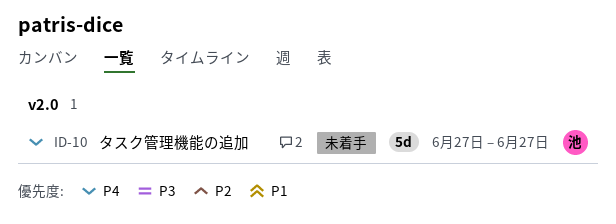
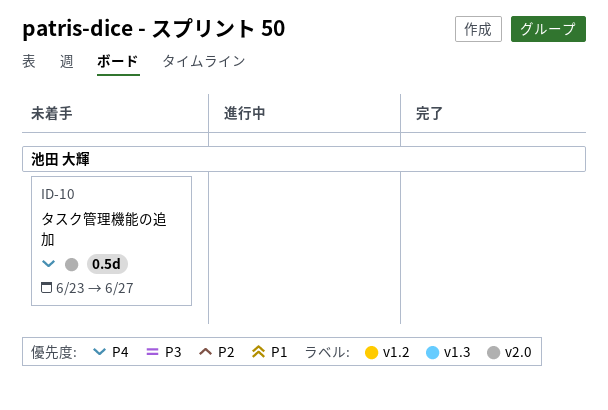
ID-10, estimate: 5d -> 0.5d
ID-10, start: Jun 27 -> Jun 23

